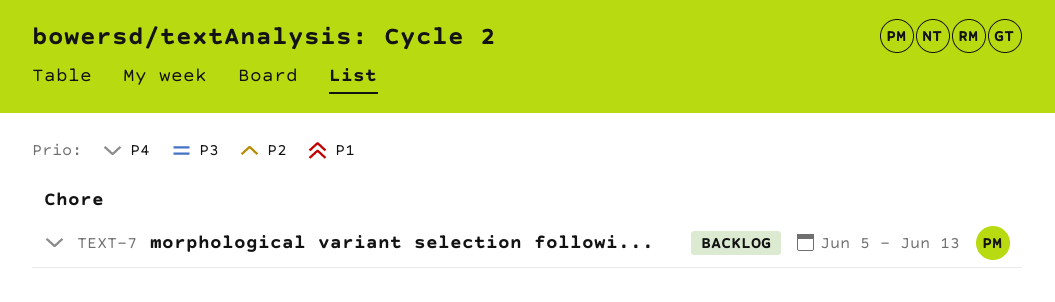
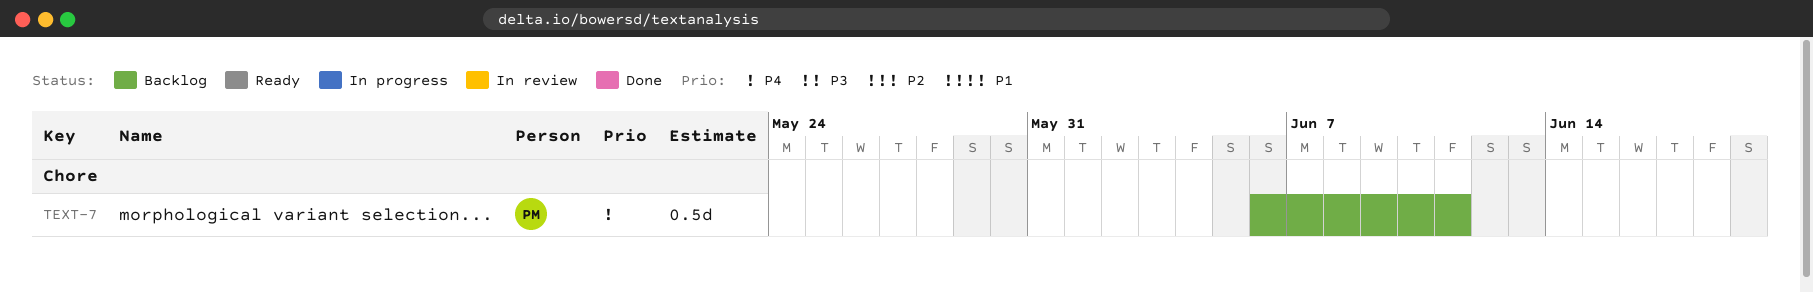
TEXT-7, start: Jun 5 -> Jun 6
TEXT-7, due: Jun 13 -> Jun 11

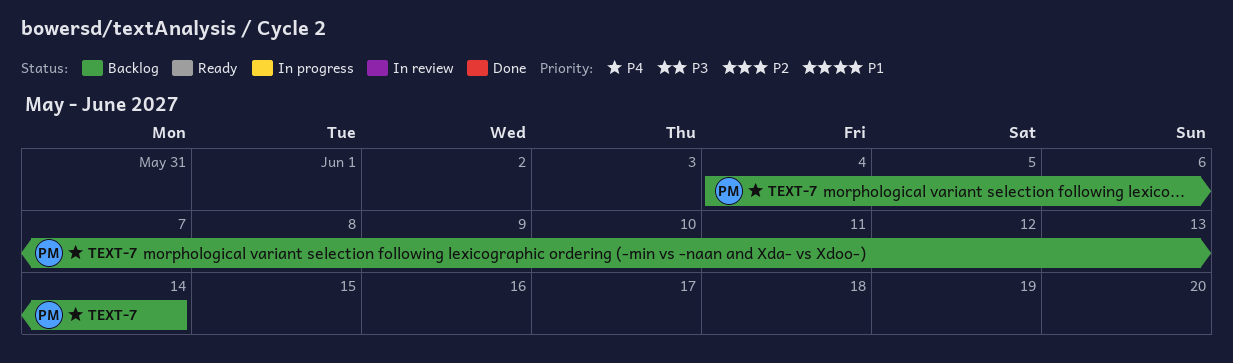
TEXT-7, start: Jun 6 -> Jun 4
TEXT-7, due: Jun 11 -> Jun 14

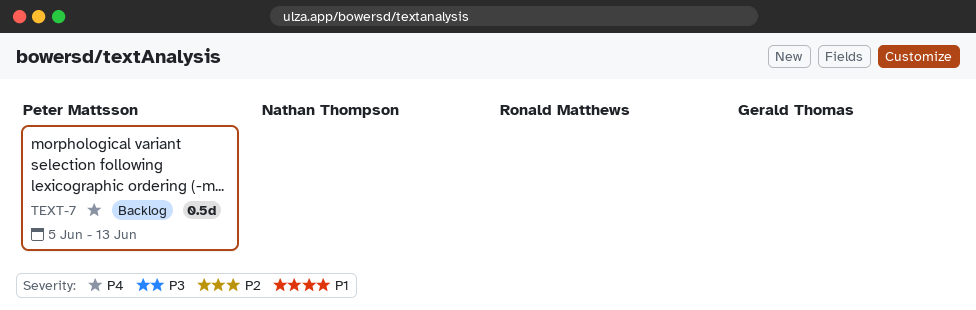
TEXT-7, start: Jun 4 -> Jun 5
TEXT-7, due: Jun 14 -> Jun 13

